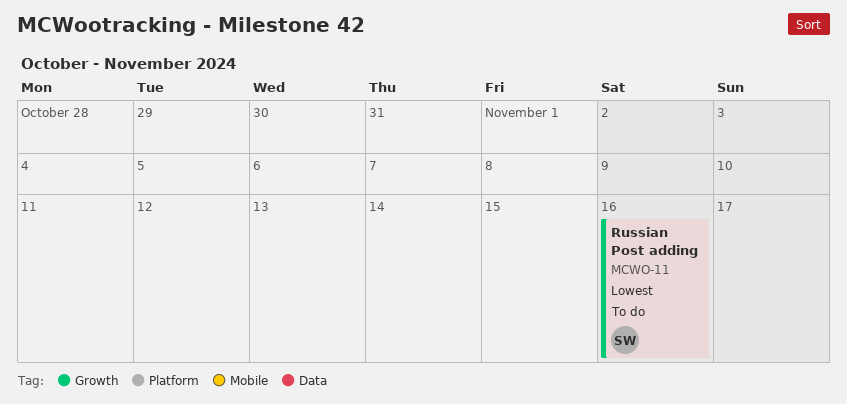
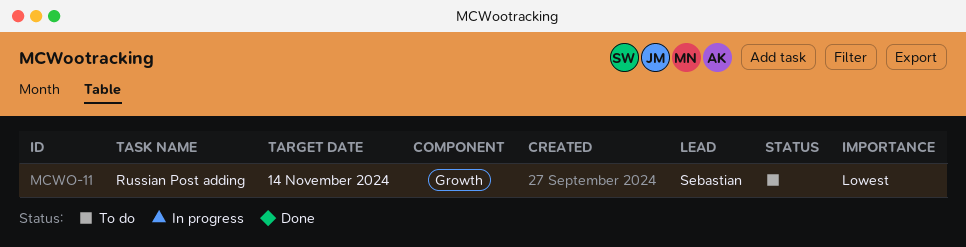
MCWO-11, due: Nov 16 -> Nov 14

